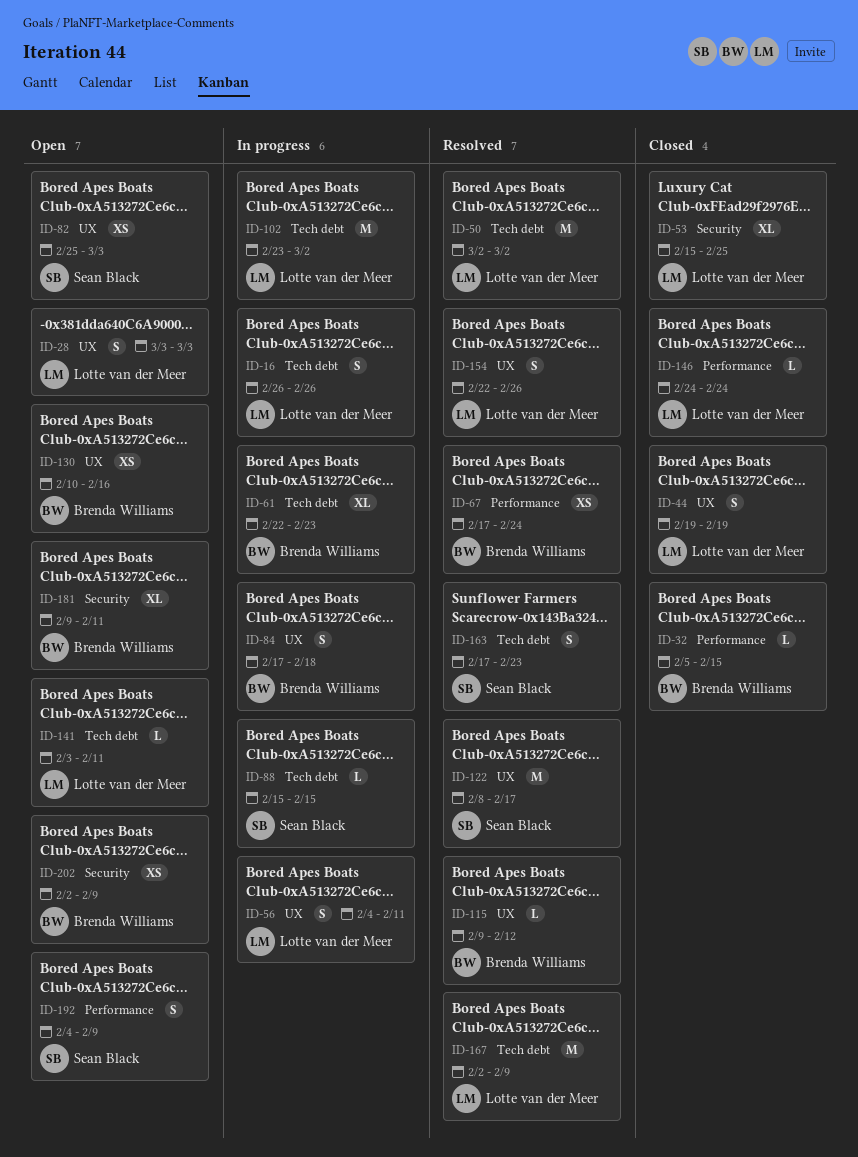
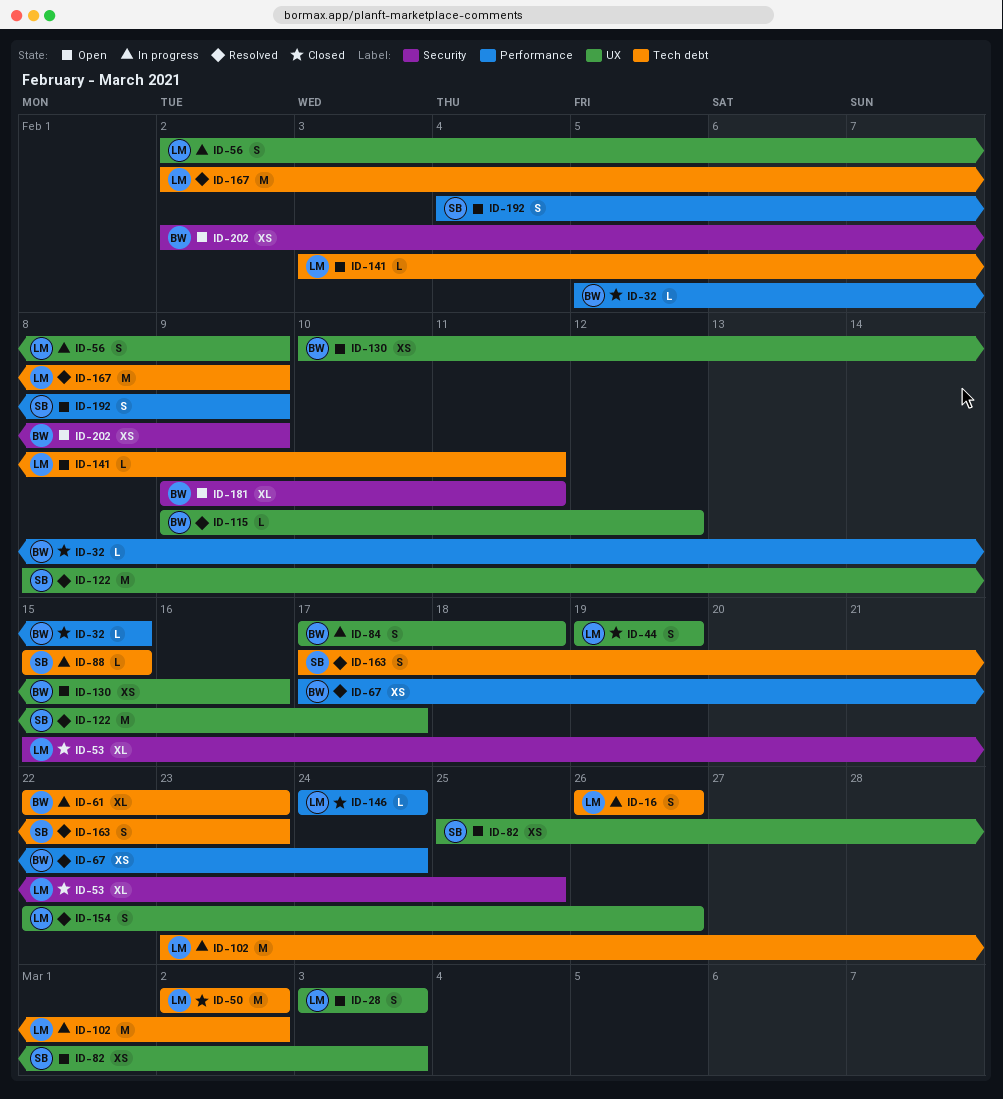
ID-50, status: Resolved -> Closed
ID-56, start: Feb 4 -> Feb 2
ID-56, due: Feb 11 -> Feb 9

